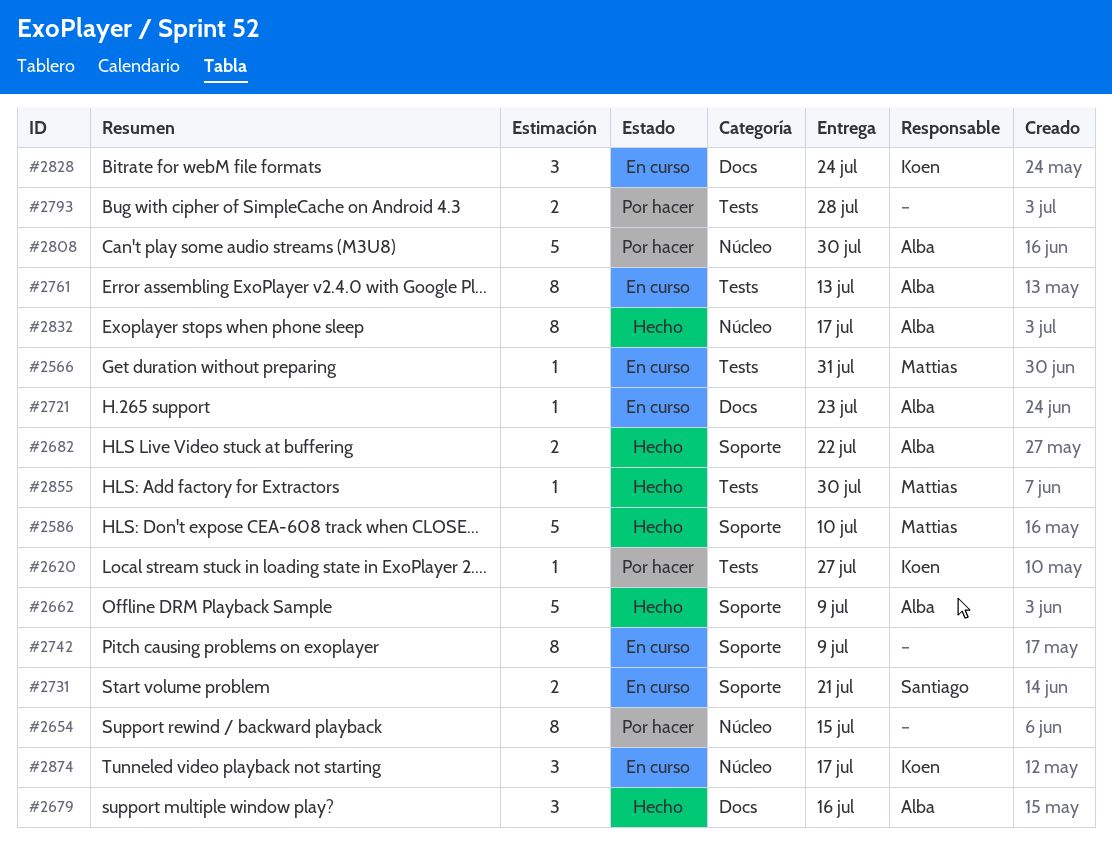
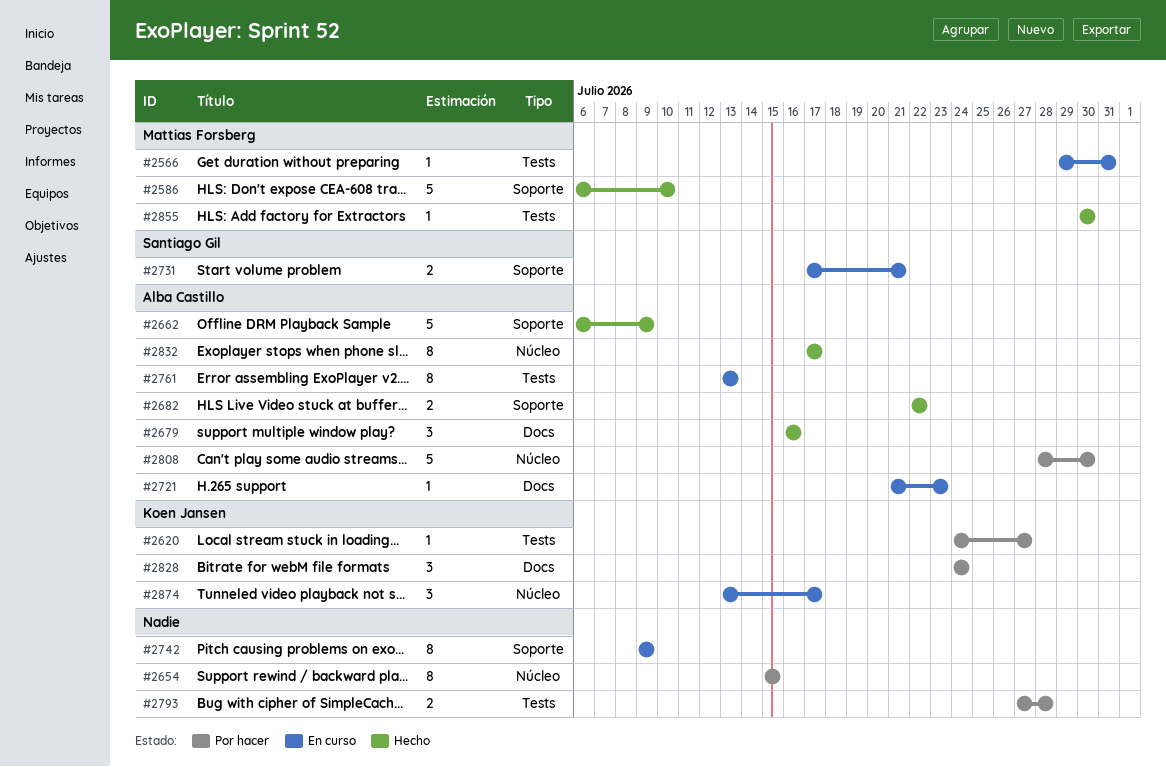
#2828, status: En curso -> Por hacer

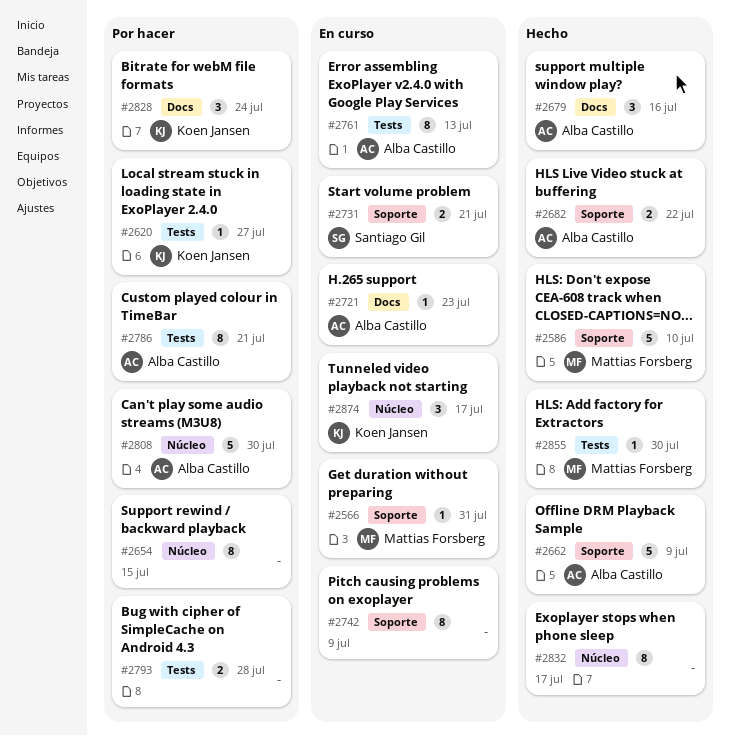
#2566, label: Tests -> Soporte
#2786: none -> present
#2832, owner: Alba Castillo -> none

